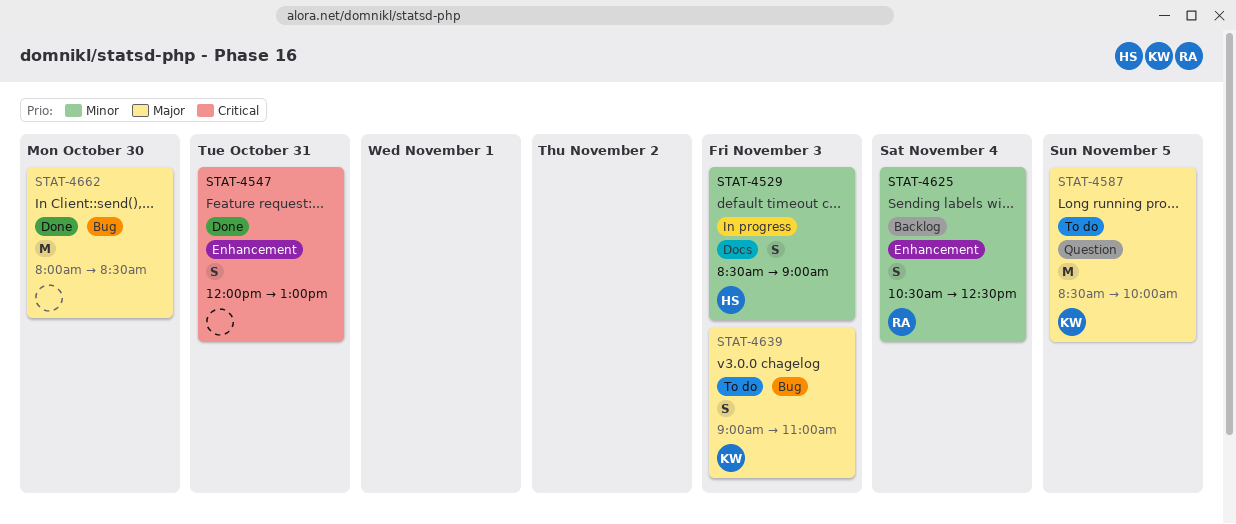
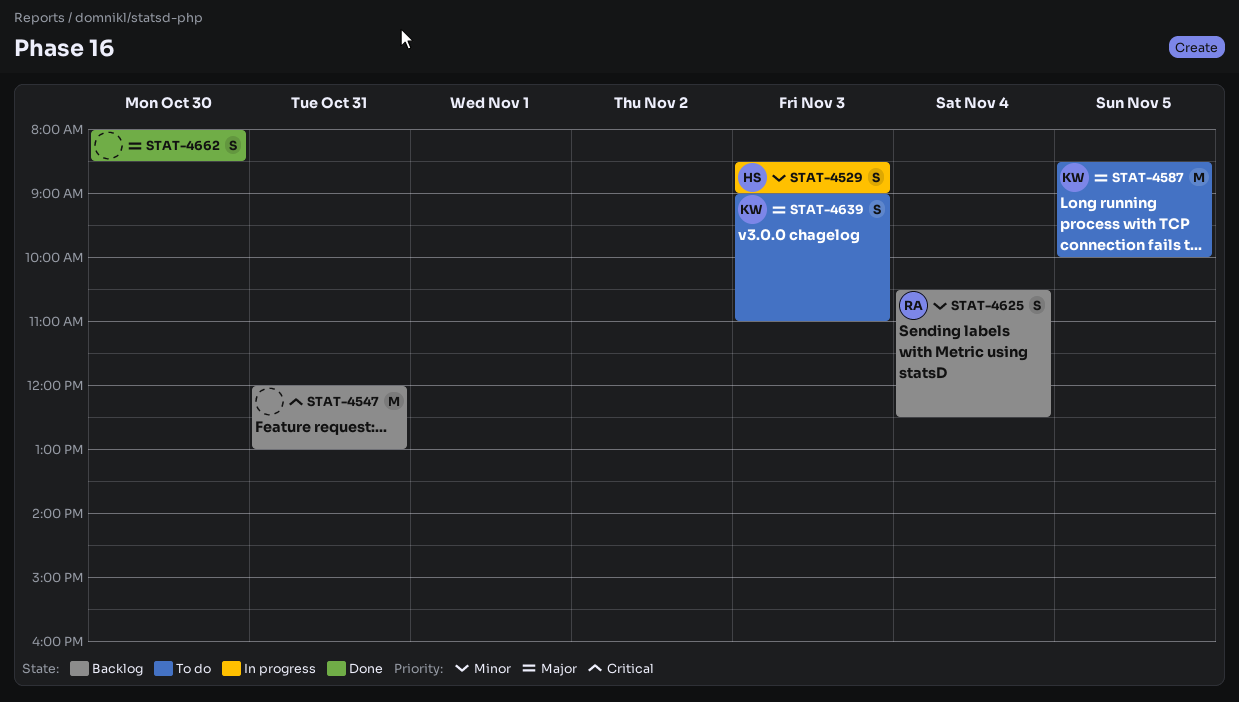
STAT-4547, status: Done -> Backlog
STAT-4547, estimate: S -> M
STAT-4662, estimate: M -> S

